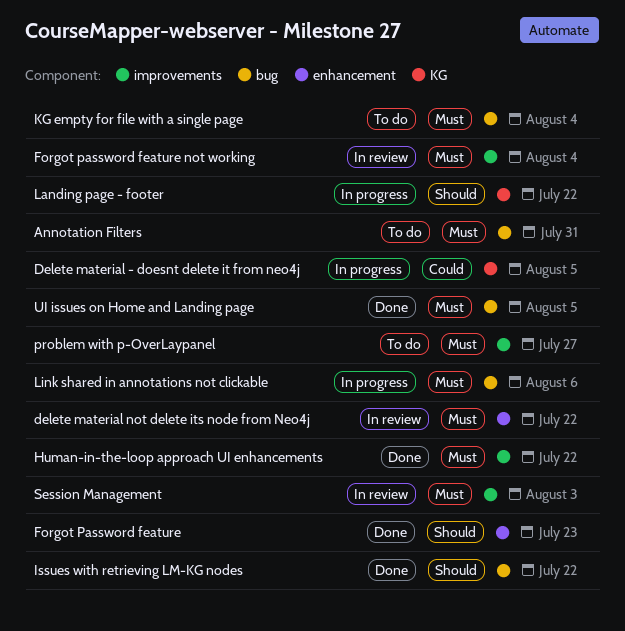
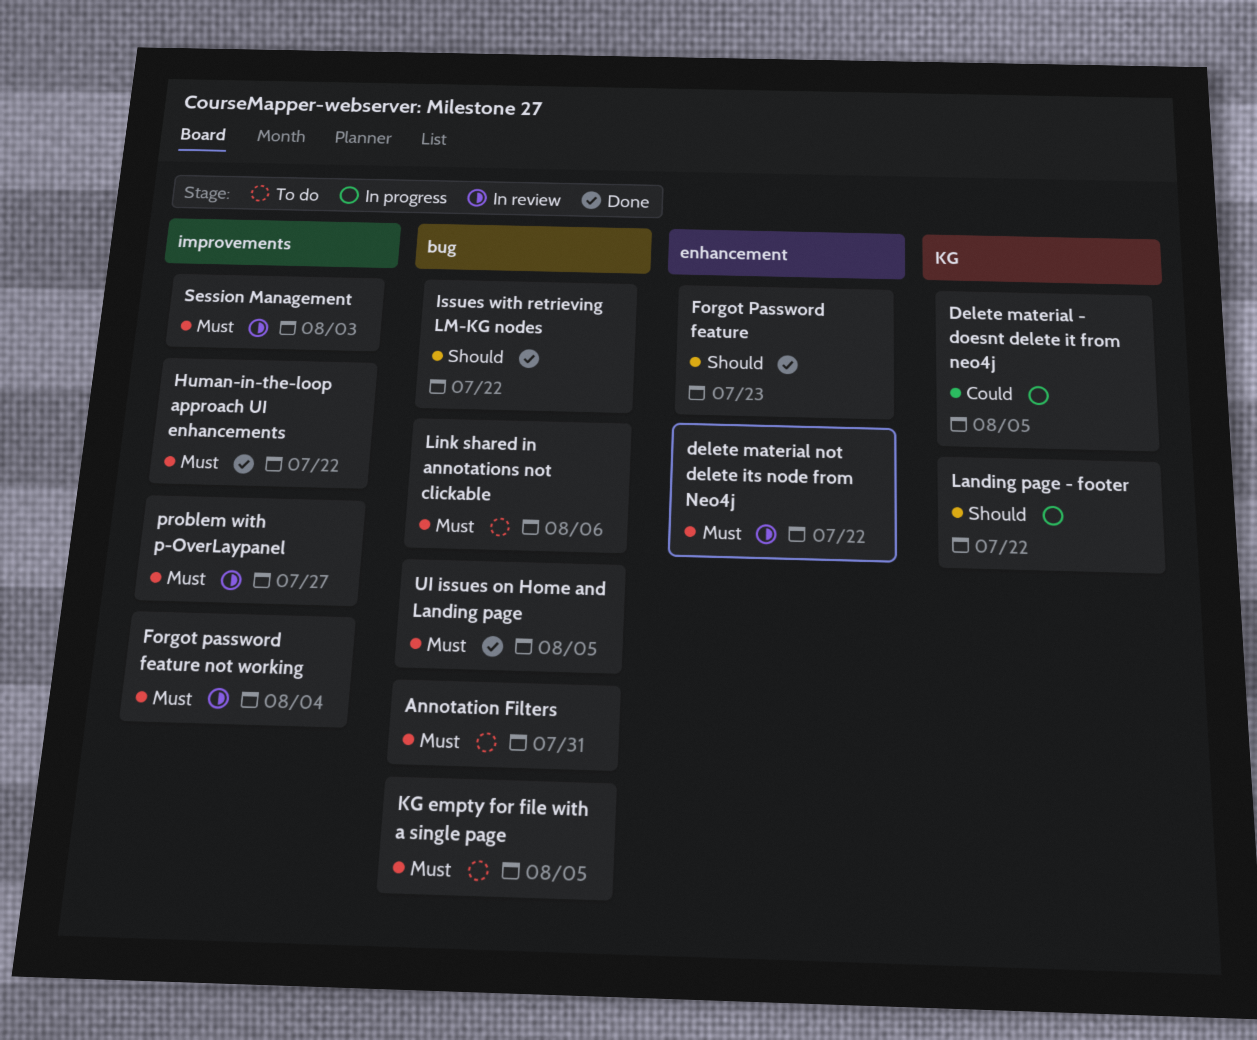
KG empty for file with a single page, due: Aug 4 -> Aug 5
Link shared in annotations not clickable, status: In progress -> To do
problem with p-OverLaypanel, status: To do -> In review

